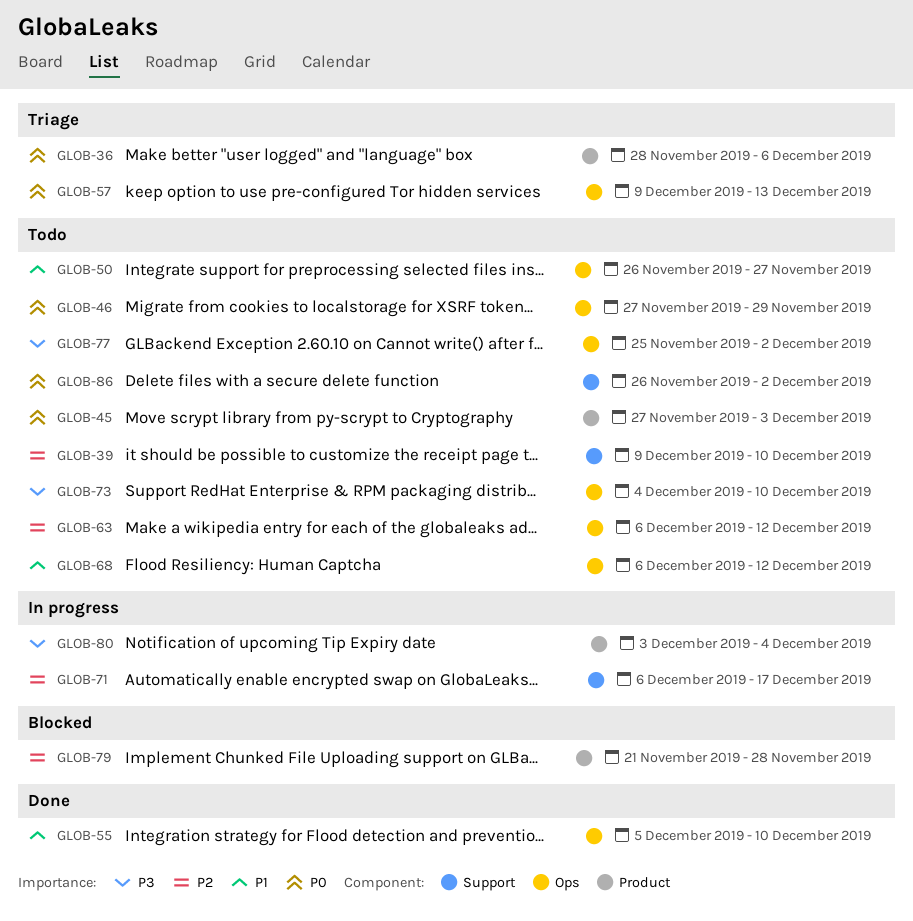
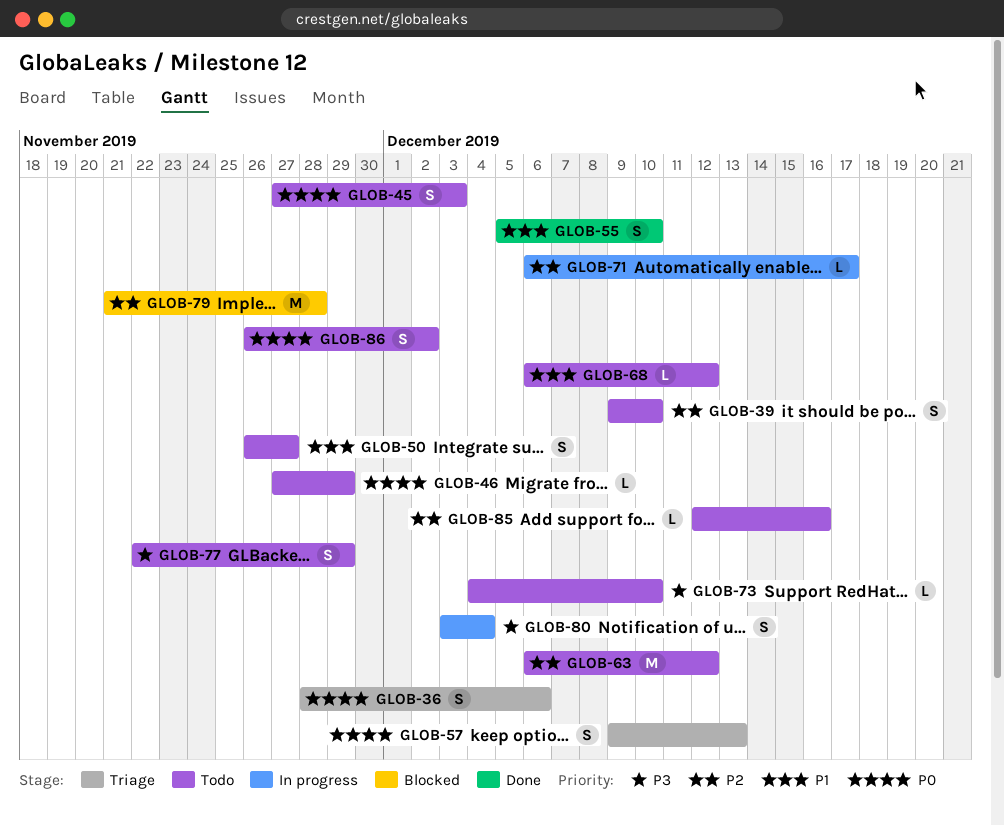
GLOB-77, start: Nov 25 -> Nov 22
GLOB-77, due: Dec 2 -> Nov 29
GLOB-85: none -> present

